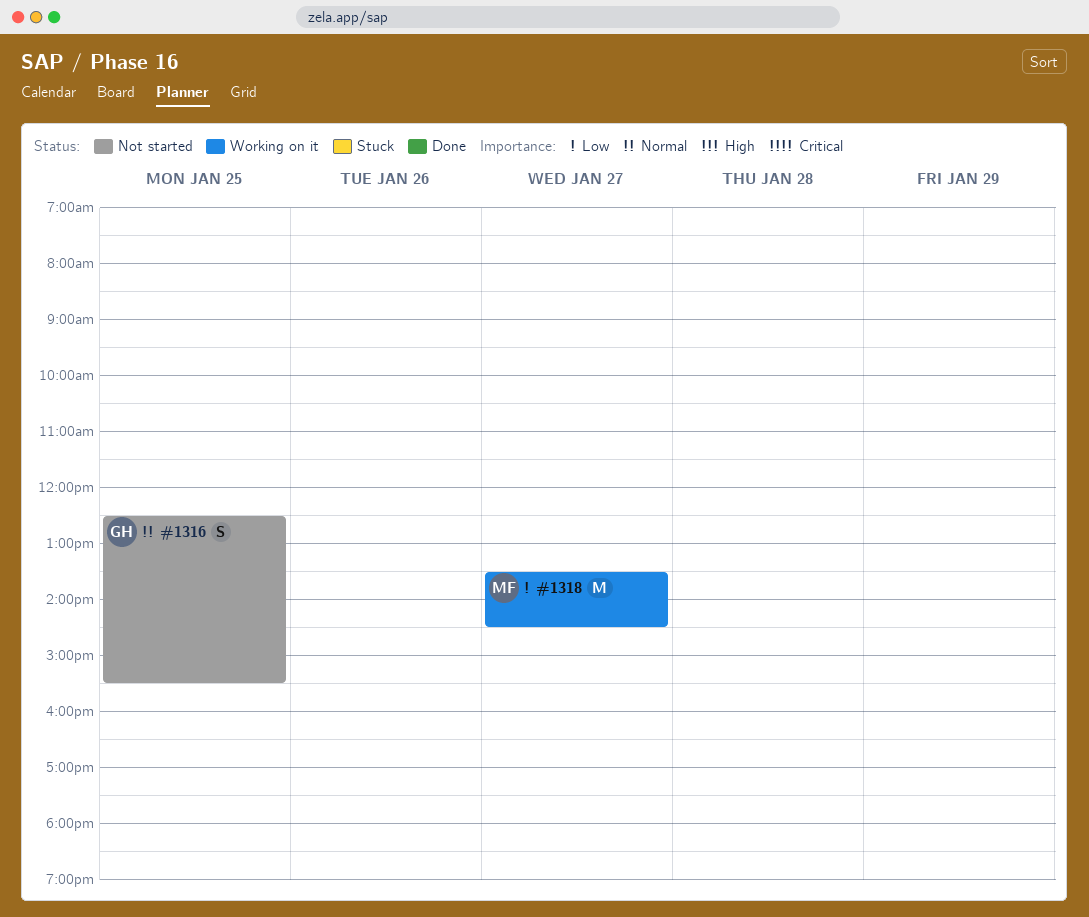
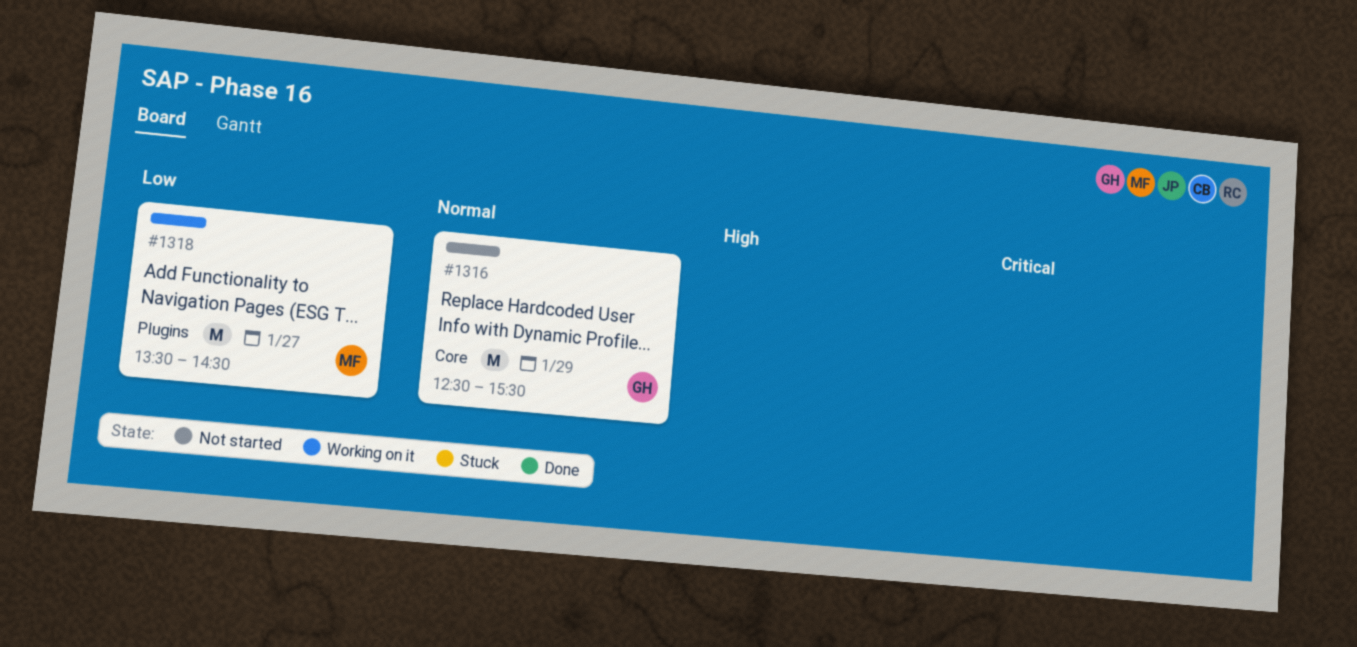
#1316, estimate: S -> M
#1316, day: Jan 25 -> Jan 29

